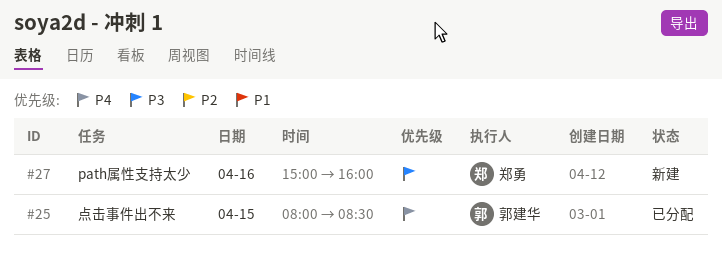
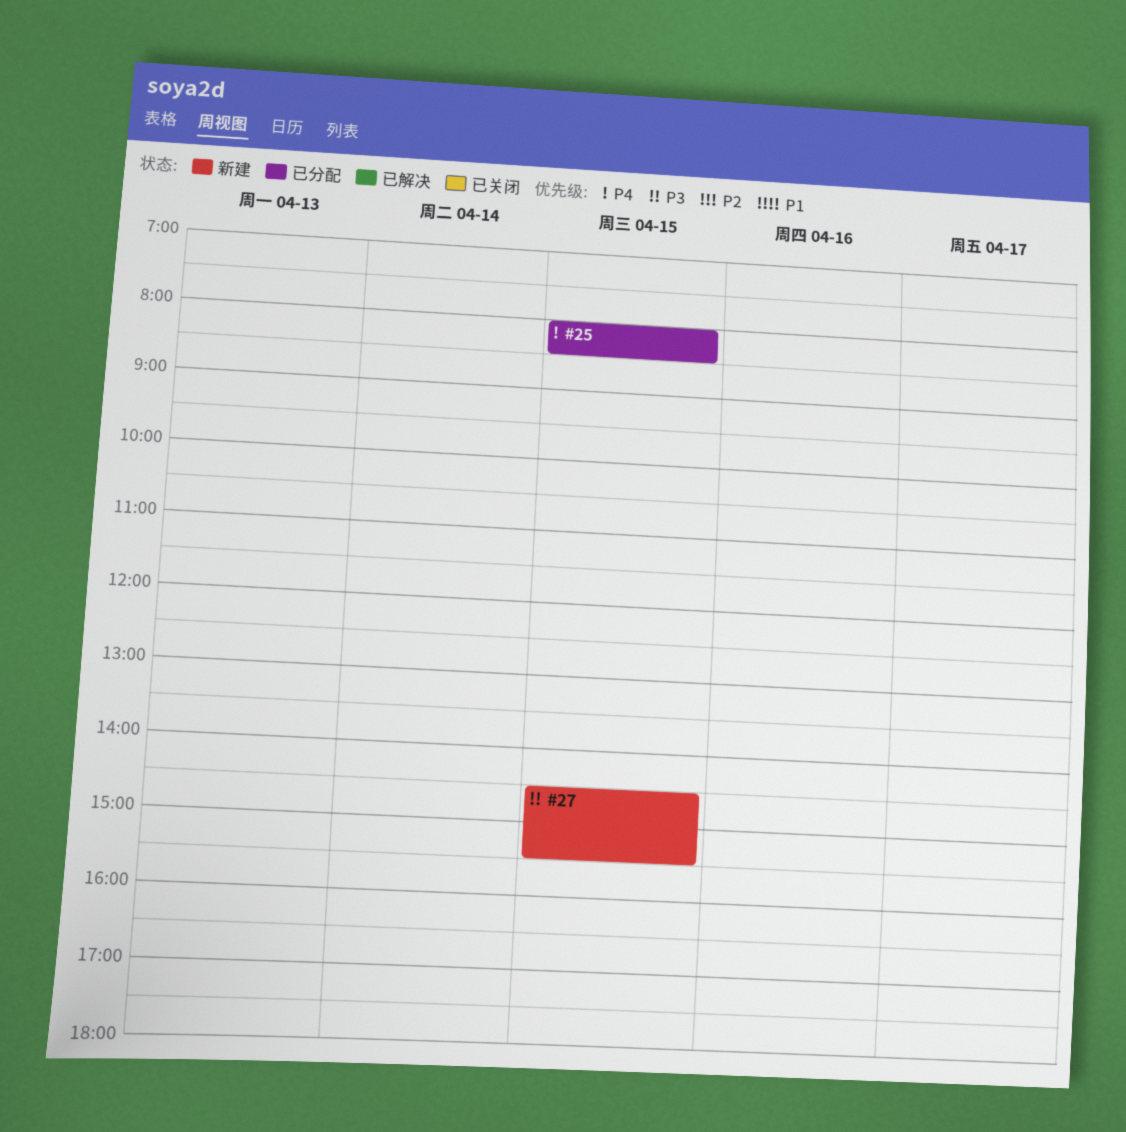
#27, day: Apr 16 -> Apr 15
#27, begins: 15:00 -> 14:30
#27, ends: 16:00 -> 15:30

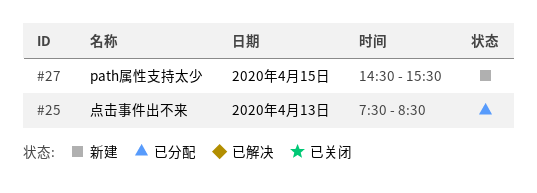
#25, day: Apr 15 -> Apr 13
#25, begins: 08:00 -> 07:30

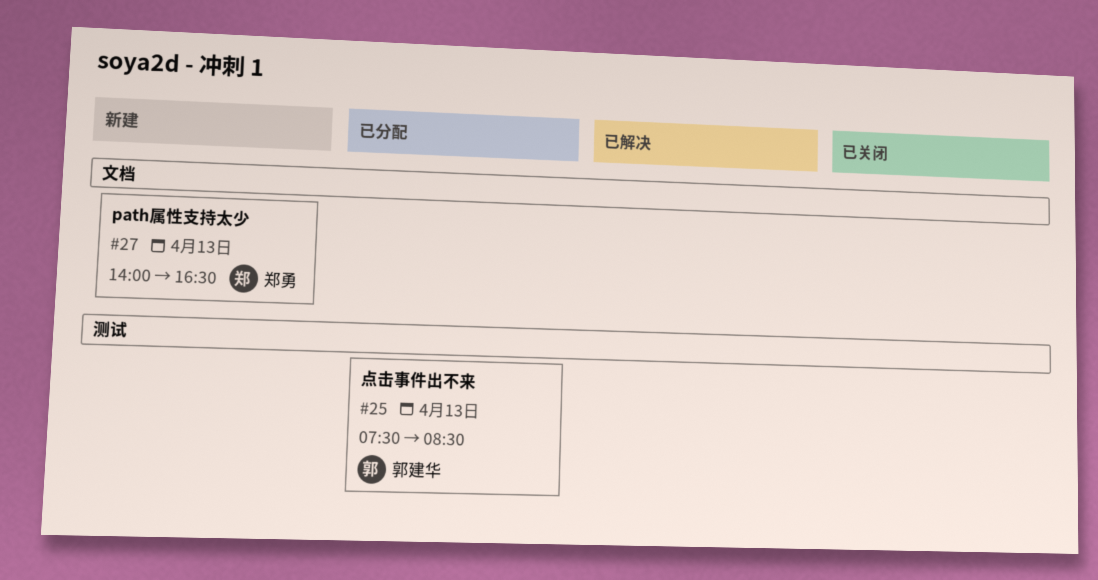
#27, day: Apr 15 -> Apr 13
#27, begins: 14:30 -> 14:00
#27, ends: 15:30 -> 16:30

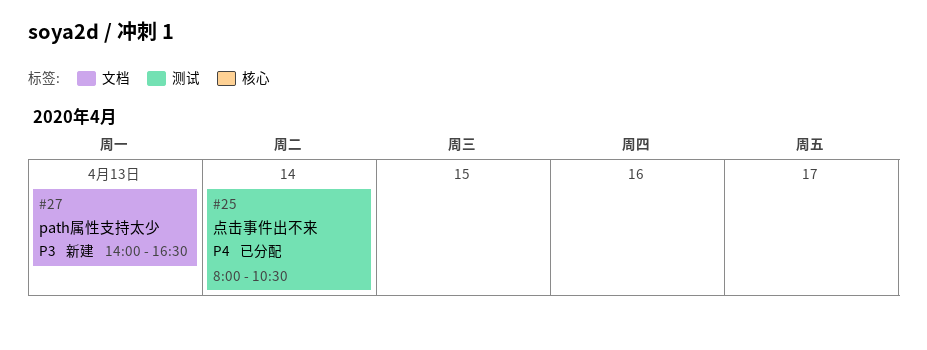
#25, day: Apr 13 -> Apr 14
#25, begins: 07:30 -> 08:00
#25, ends: 08:30 -> 10:30

